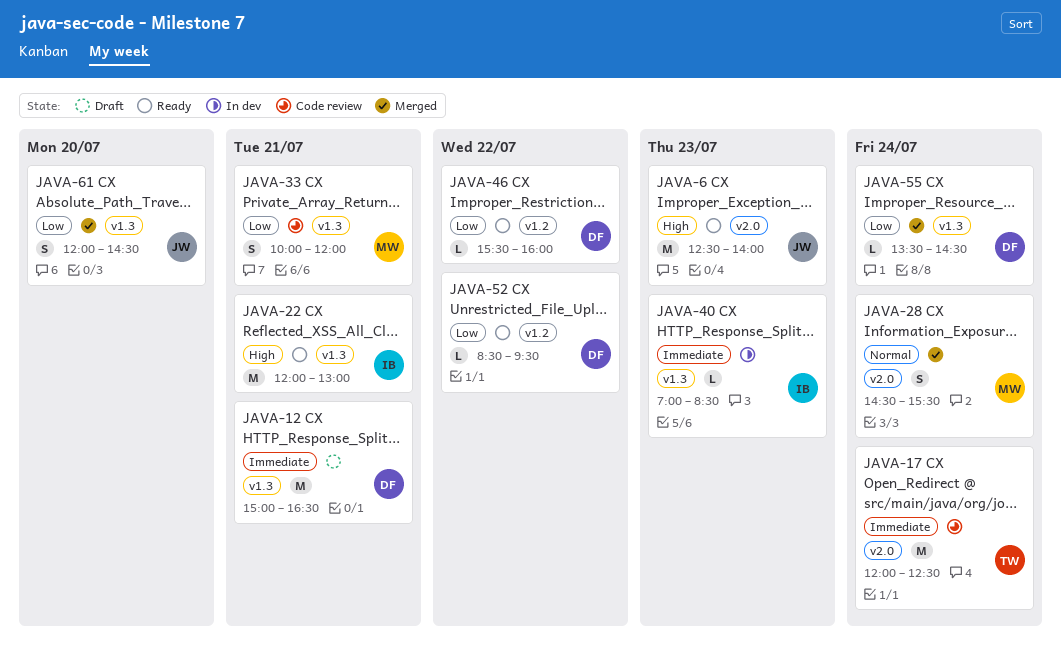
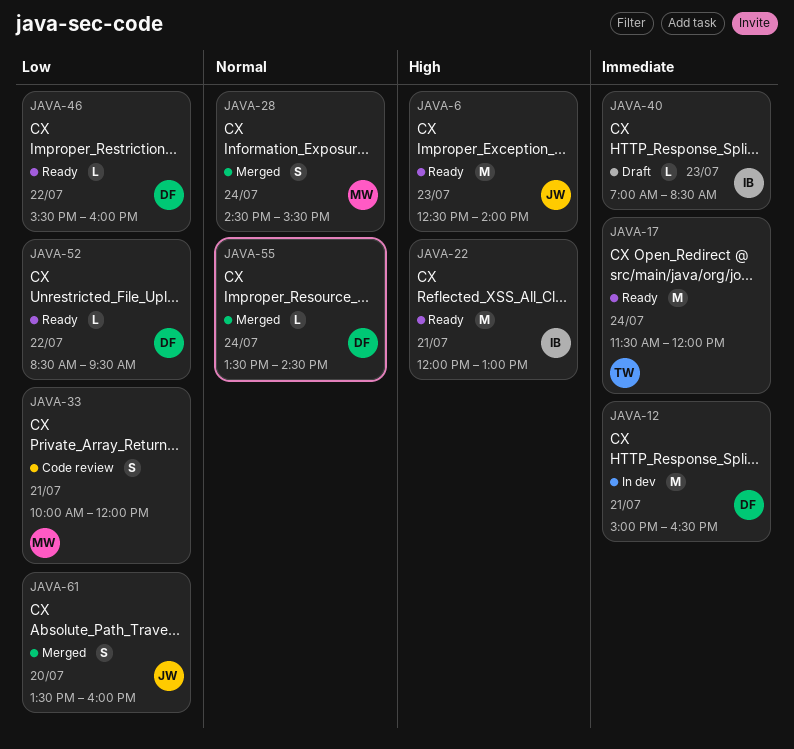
JAVA-12, status: Draft -> In dev
JAVA-17, status: Code review -> Ready
JAVA-17, begins: 12:00 -> 11:30
JAVA-17, ends: 12:30 -> 12:00
JAVA-40, status: In dev -> Draft
JAVA-55, priority: Low -> Normal
JAVA-61, begins: 12:00 -> 13:30
JAVA-61, ends: 14:30 -> 16:00

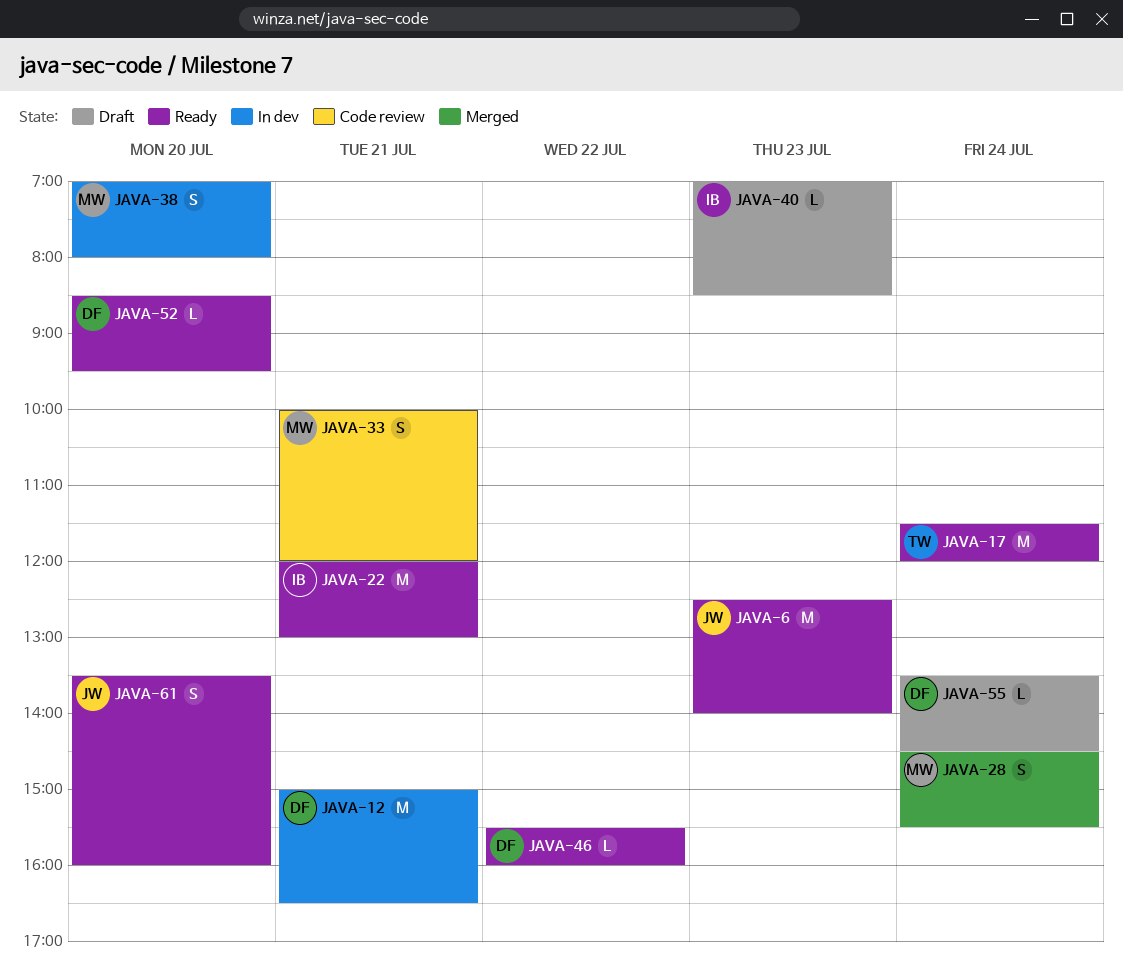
JAVA-38: none -> present
JAVA-52, day: Jul 22 -> Jul 20
JAVA-55, status: Merged -> Draft
JAVA-61, status: Merged -> Ready

